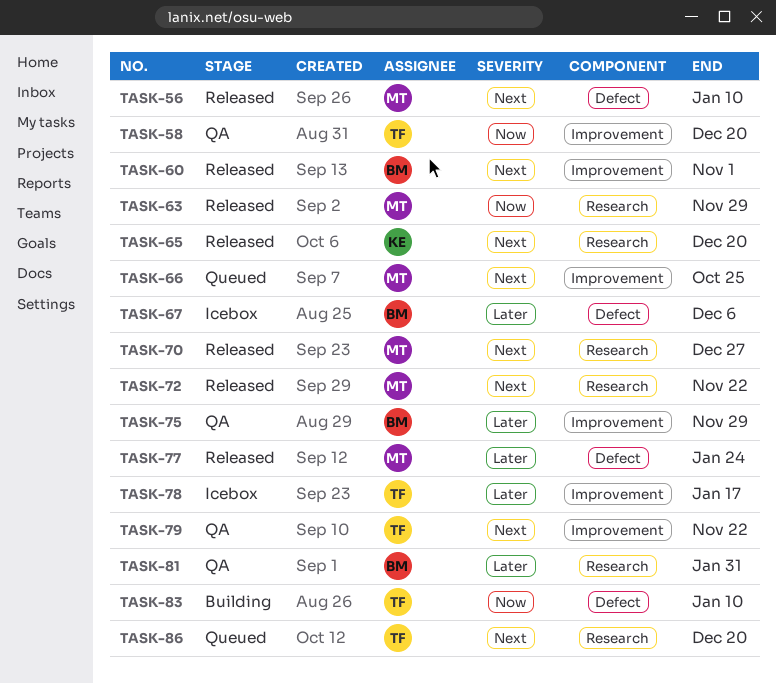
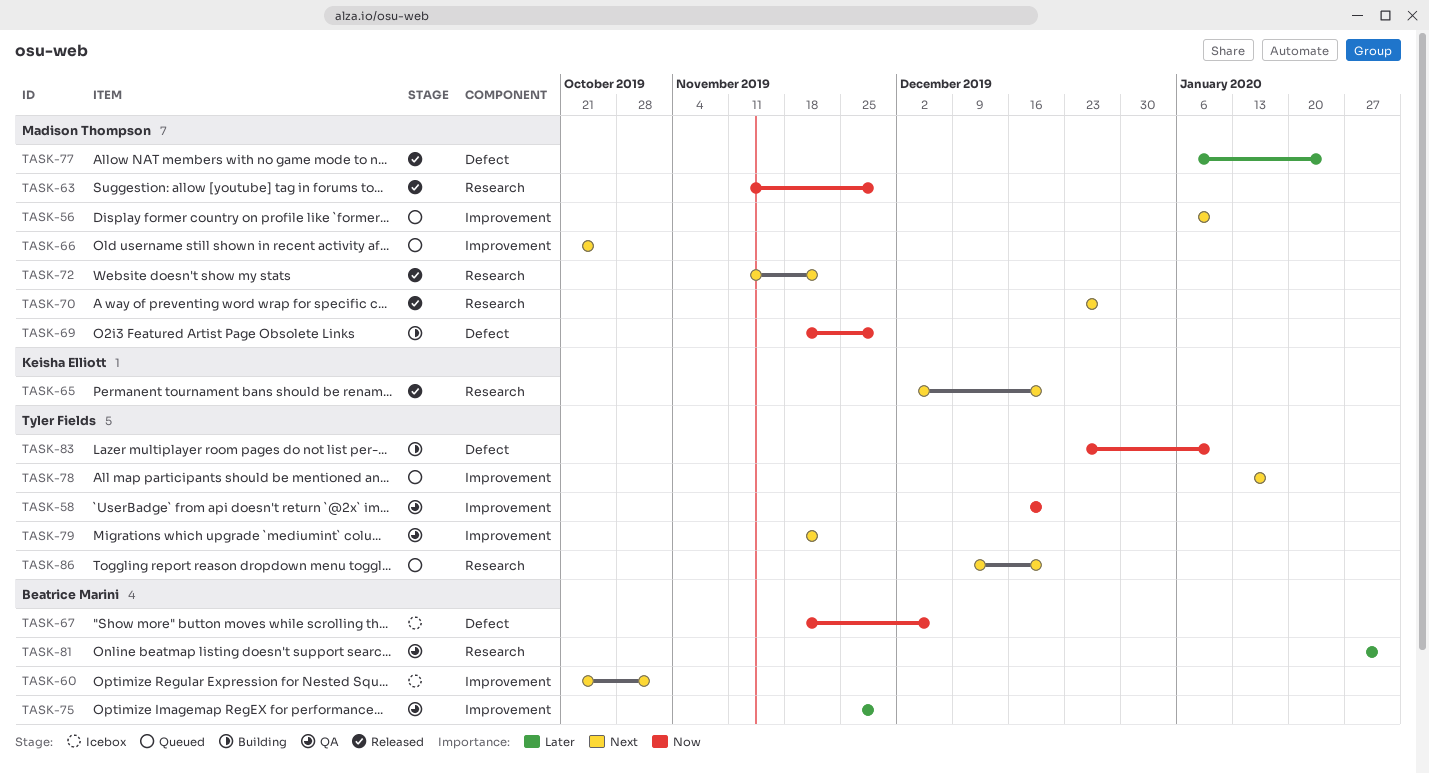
TASK-56, status: Released -> Queued
TASK-56, label: Defect -> Improvement
TASK-60, status: Released -> Icebox
TASK-67, priority: Later -> Now
TASK-69: none -> present
TASK-78, status: Icebox -> Queued
TASK-78, priority: Later -> Next

